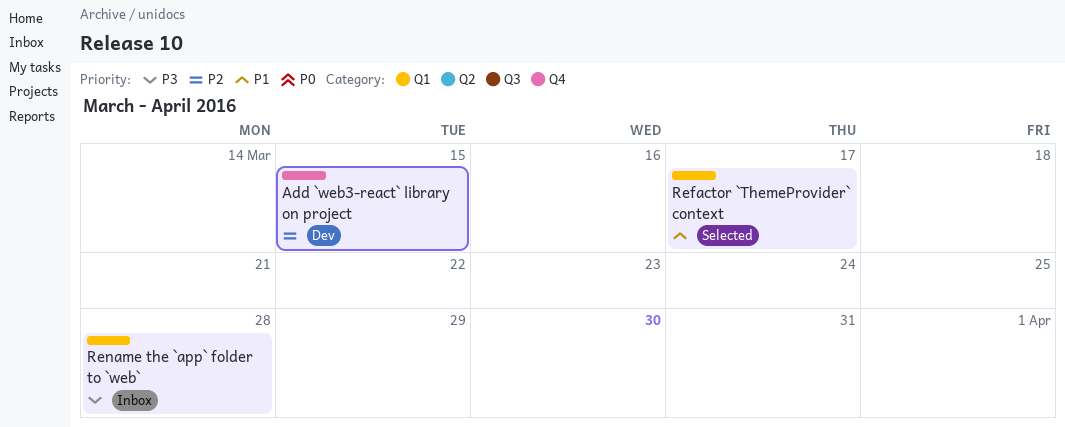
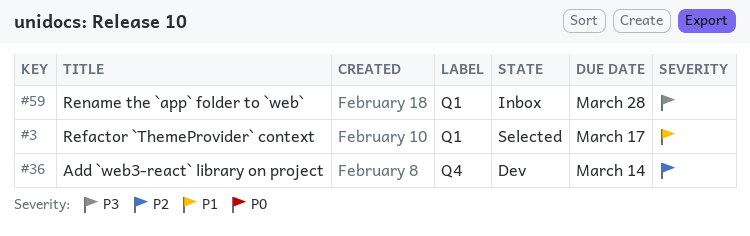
Add `web3-react` library on project, due: Mar 15 -> Mar 14

